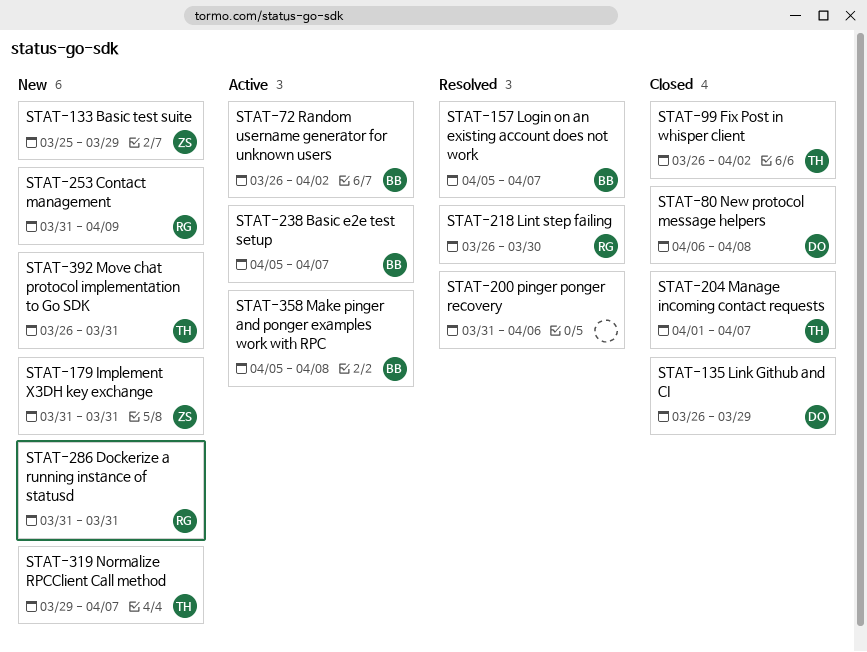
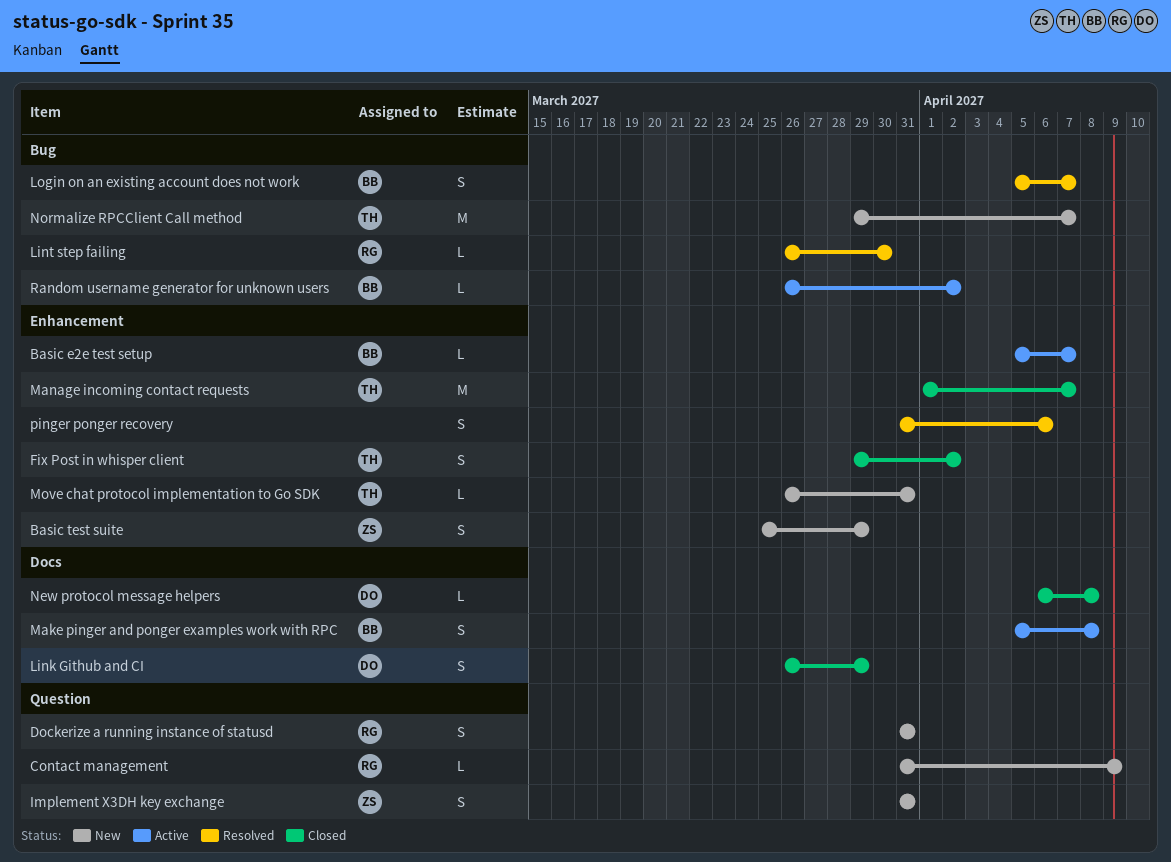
Fix Post in whisper client, start: Mar 26 -> Mar 29

